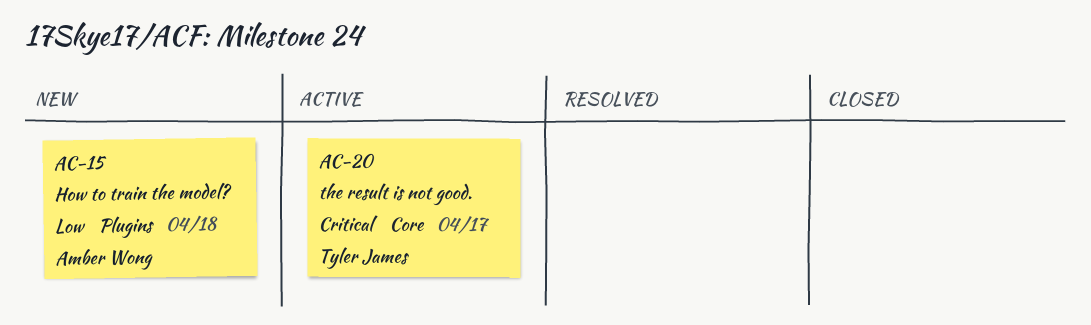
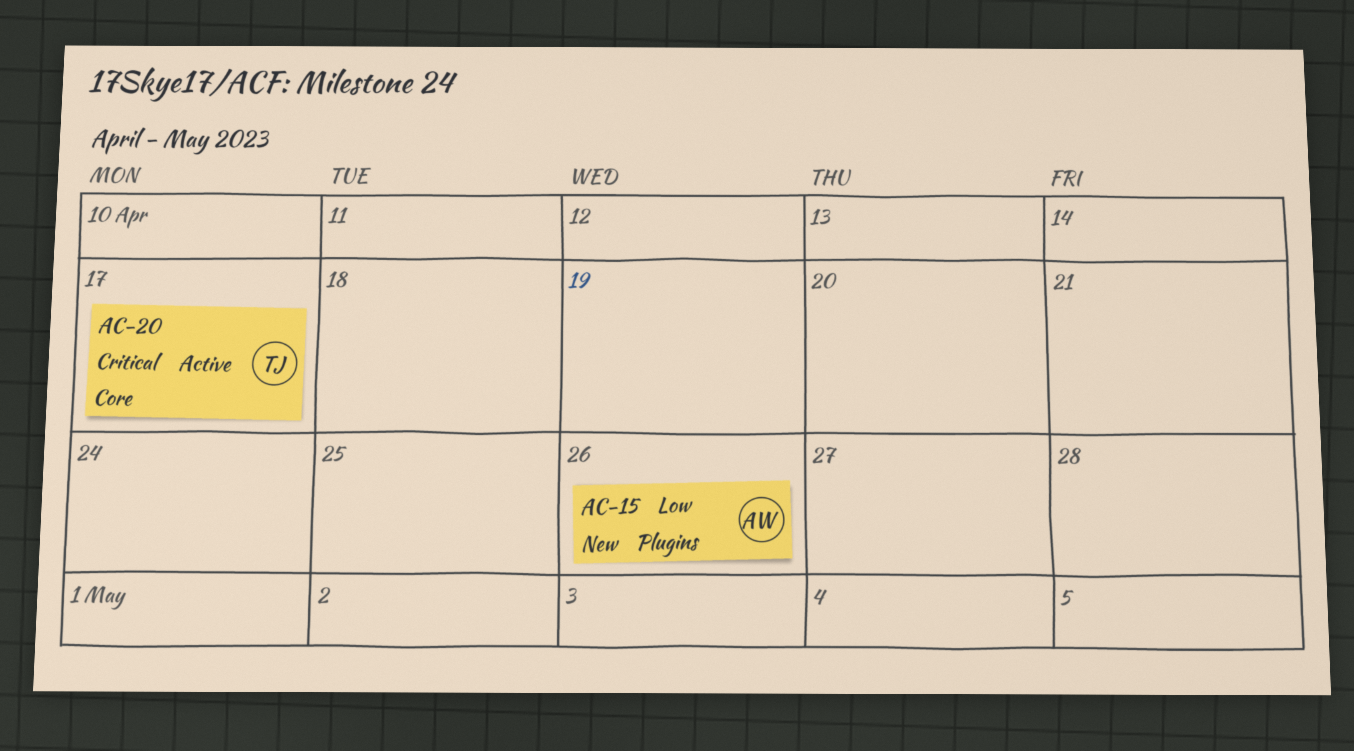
AC-15, due: Apr 18 -> Apr 26

